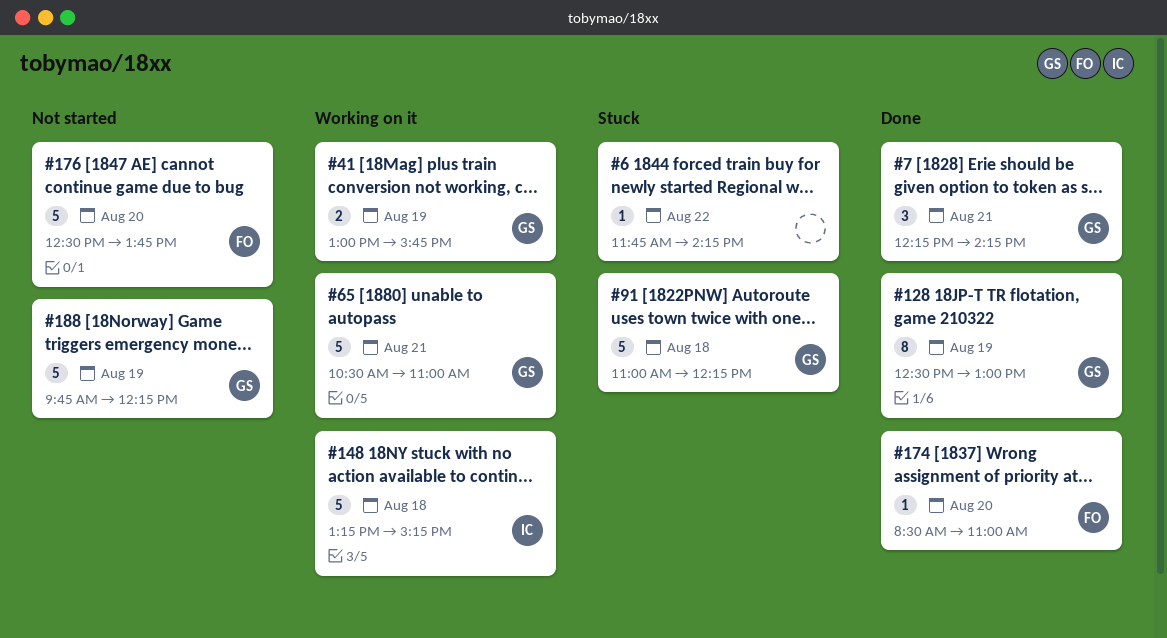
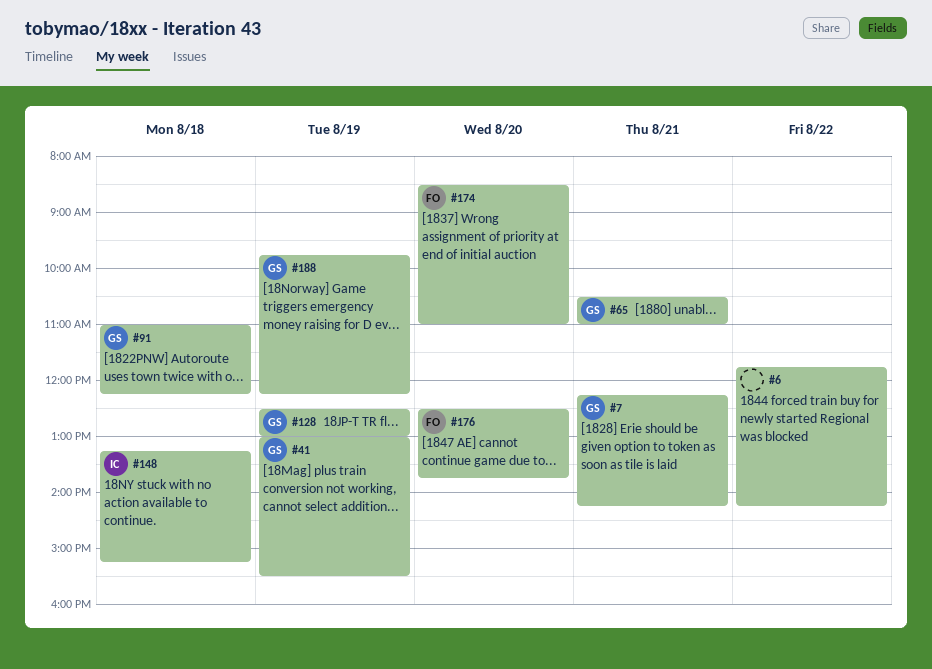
#41, ends: 15:45 -> 15:30

